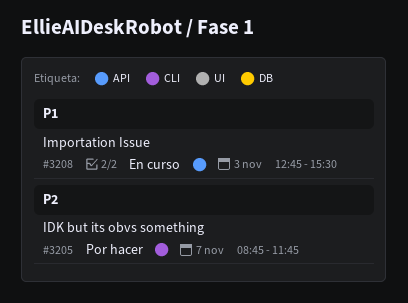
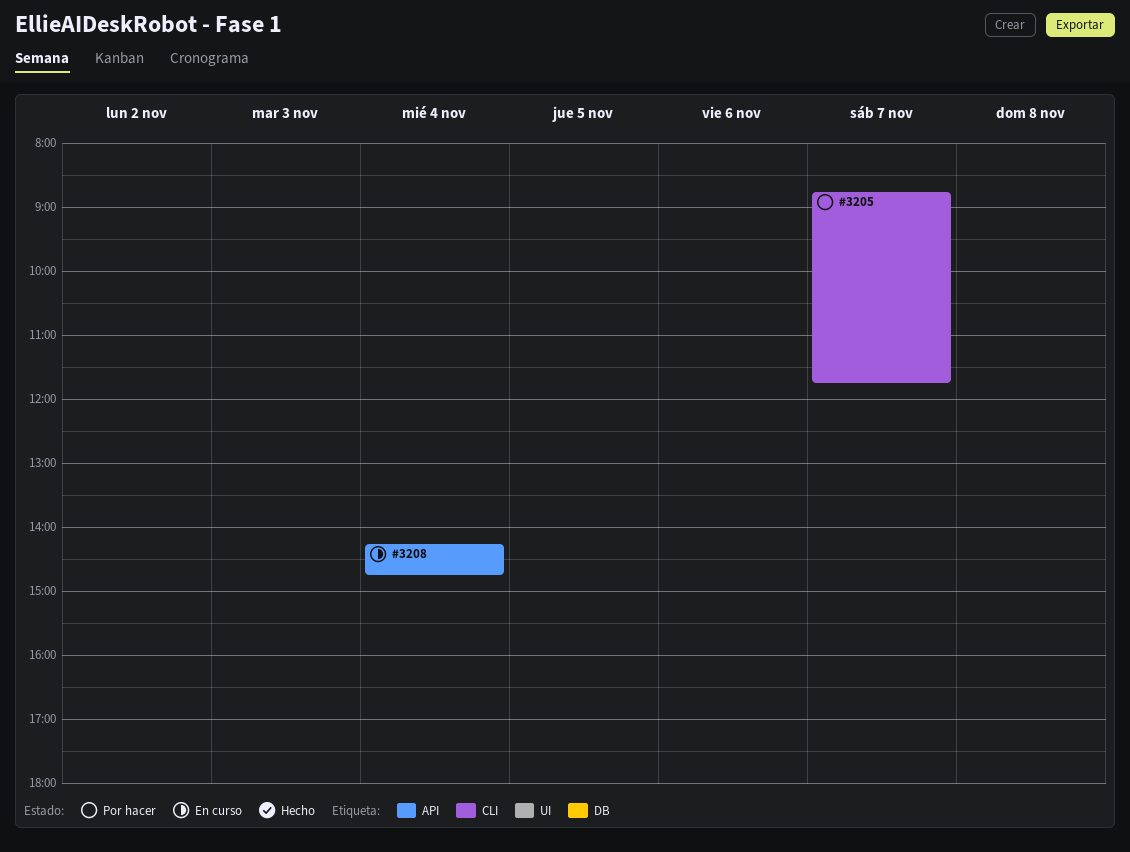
#3208, day: Nov 3 -> Nov 4
#3208, begins: 12:45 -> 14:15
#3208, ends: 15:30 -> 14:45

